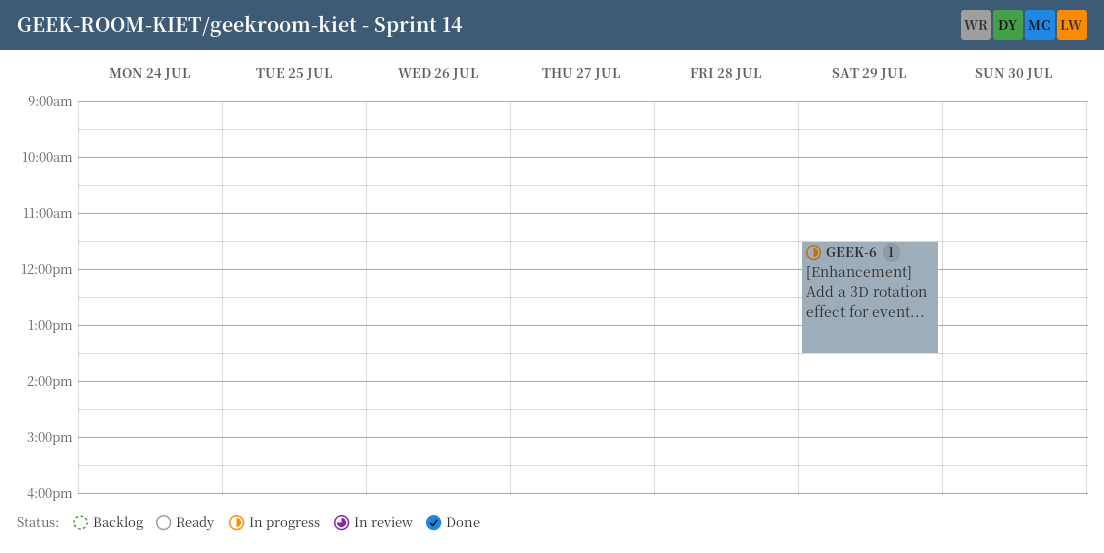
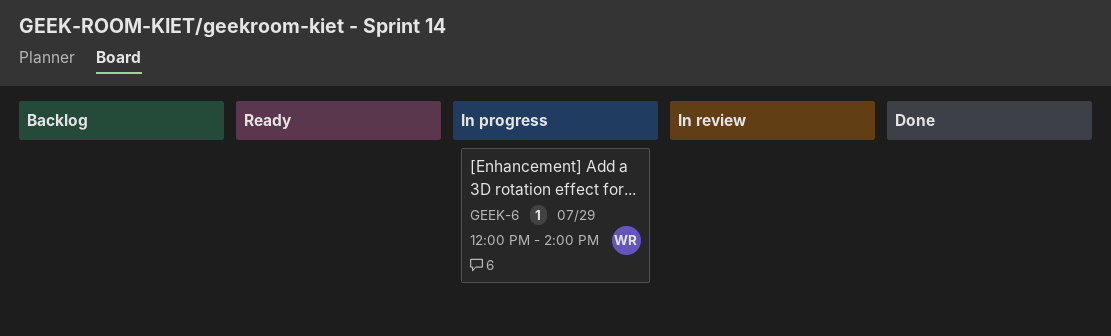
GEEK-6, begins: 11:30 -> 12:00
GEEK-6, ends: 13:30 -> 14:00

